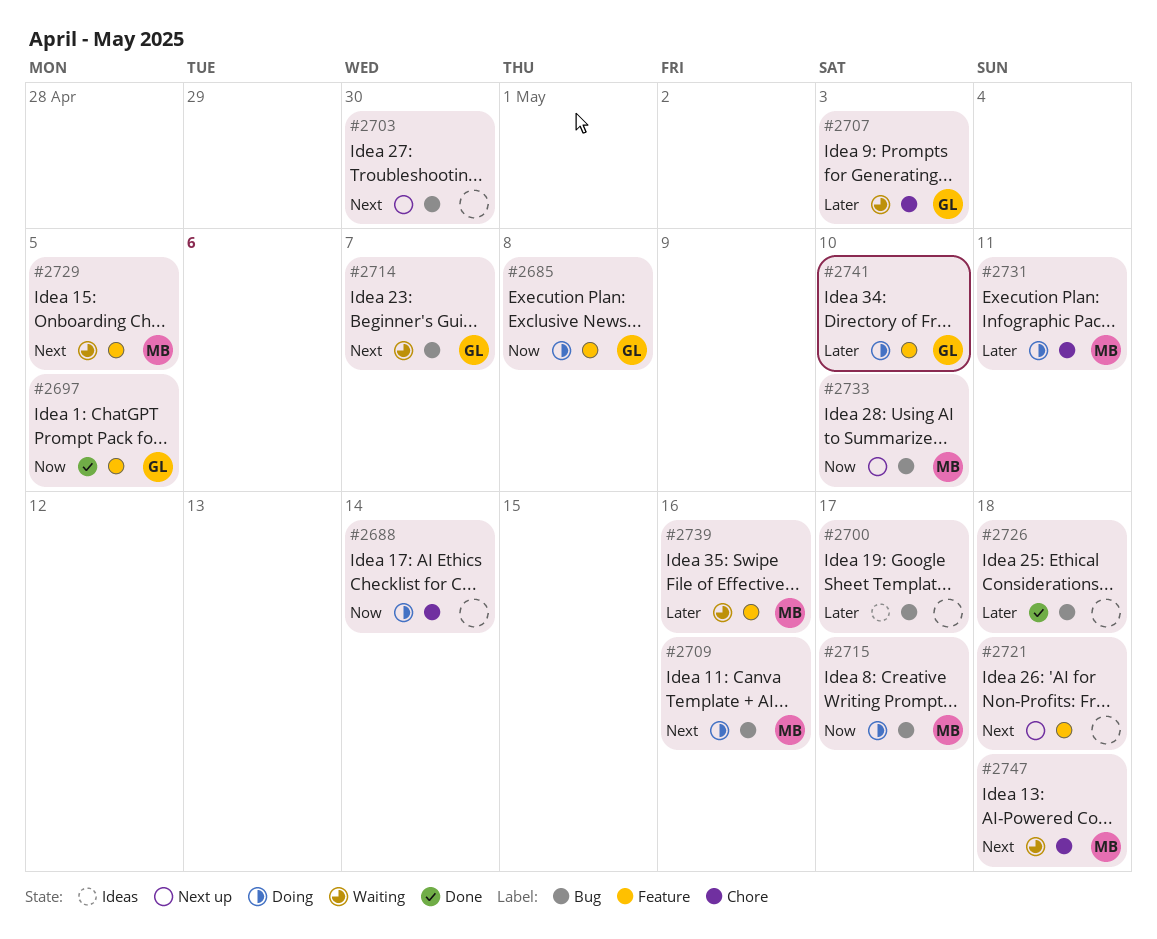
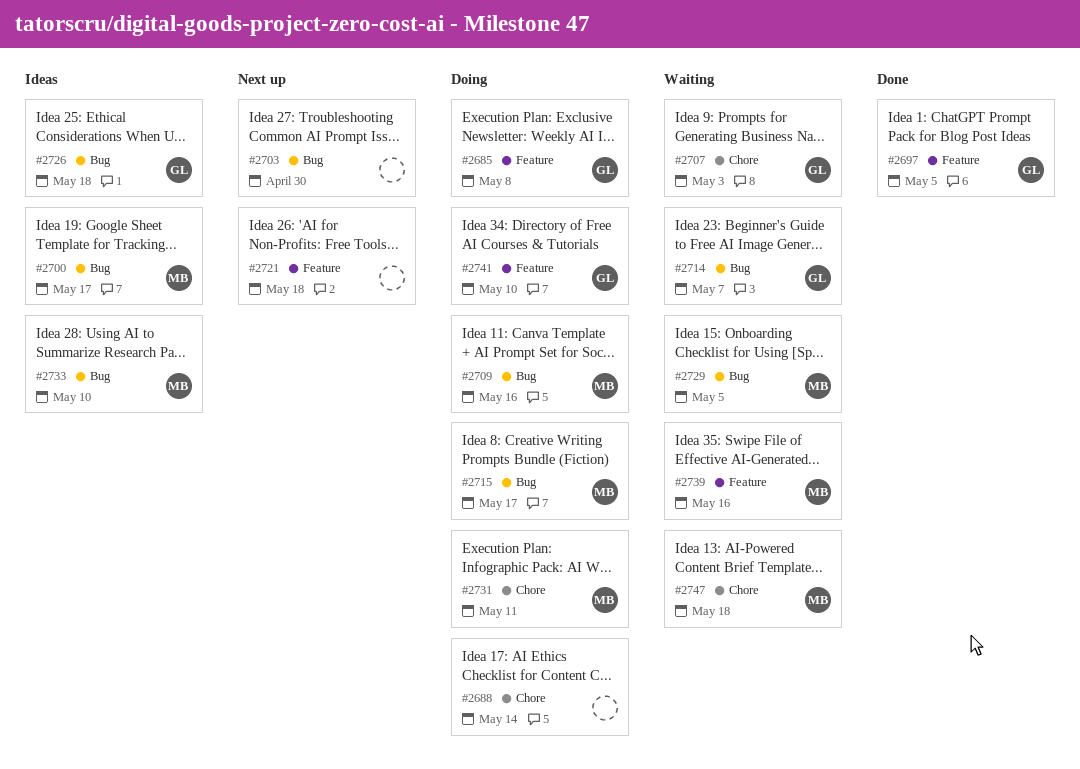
#2700, owner: none -> MB
#2726, status: Done -> Ideas
#2726, owner: none -> GL
#2729, label: Feature -> Bug
#2733, status: Next up -> Ideas

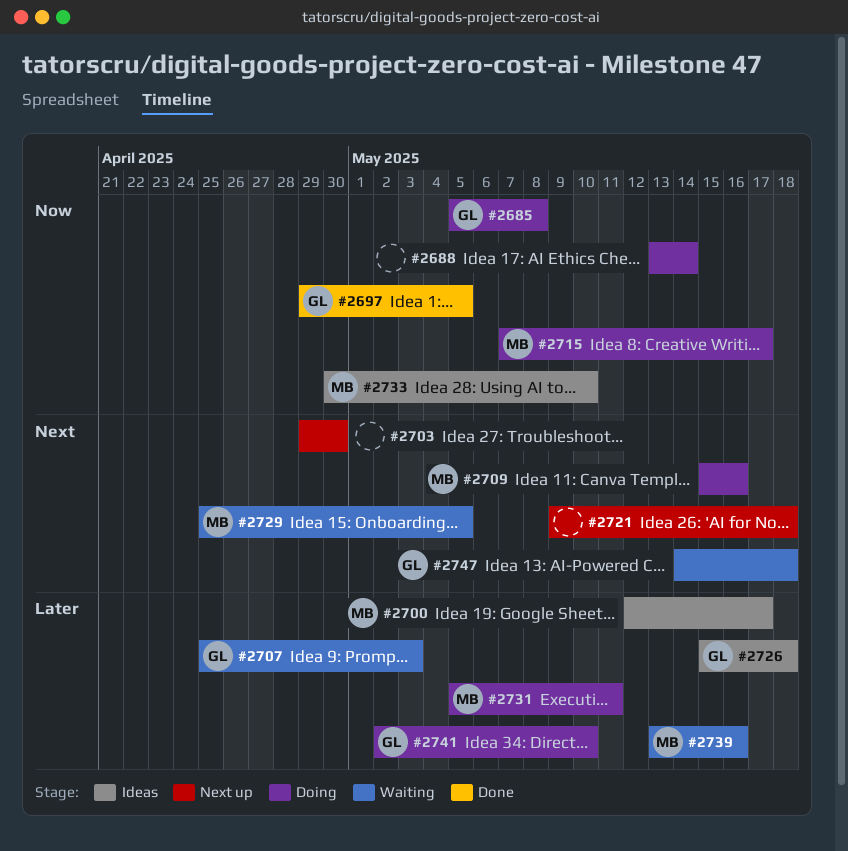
#2714: present -> none
#2747, owner: MB -> GL

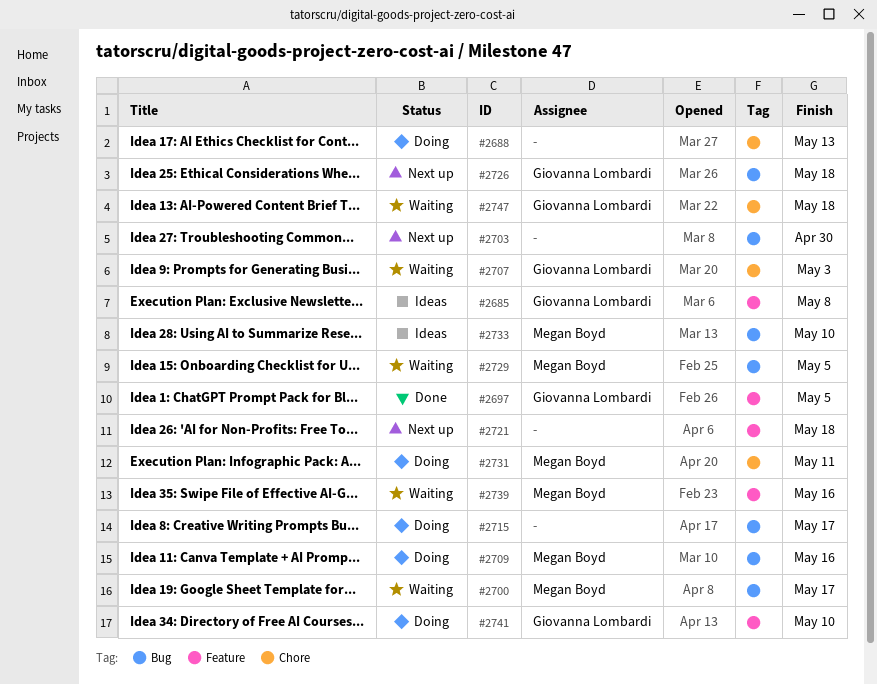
#2685, status: Doing -> Ideas
#2688, due: May 14 -> May 13
#2700, status: Ideas -> Waiting
#2715, owner: Megan Boyd -> none
#2726, status: Ideas -> Next up

